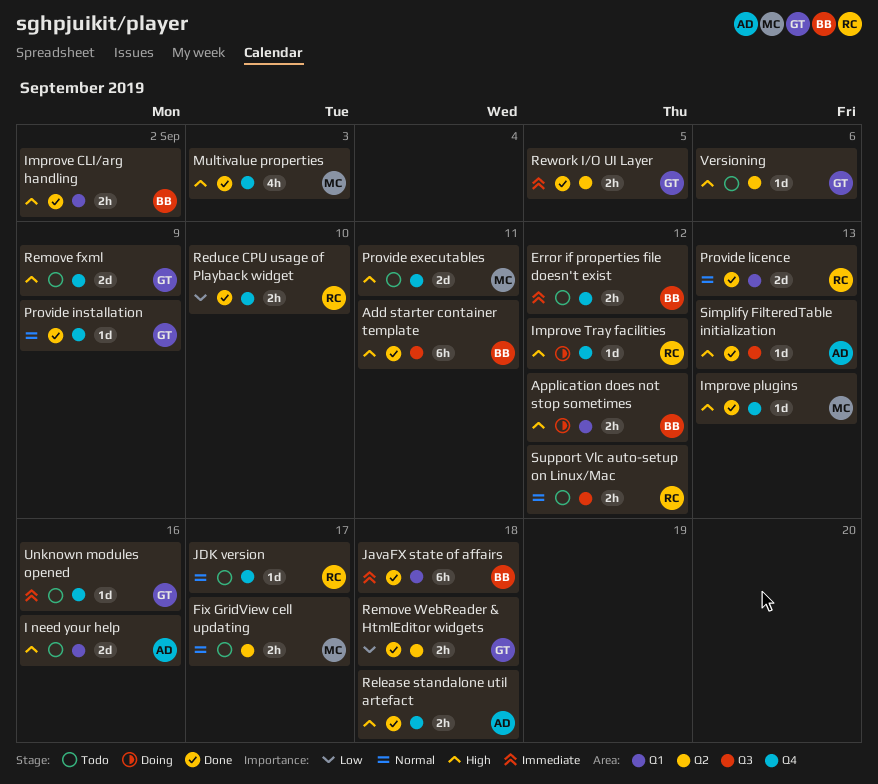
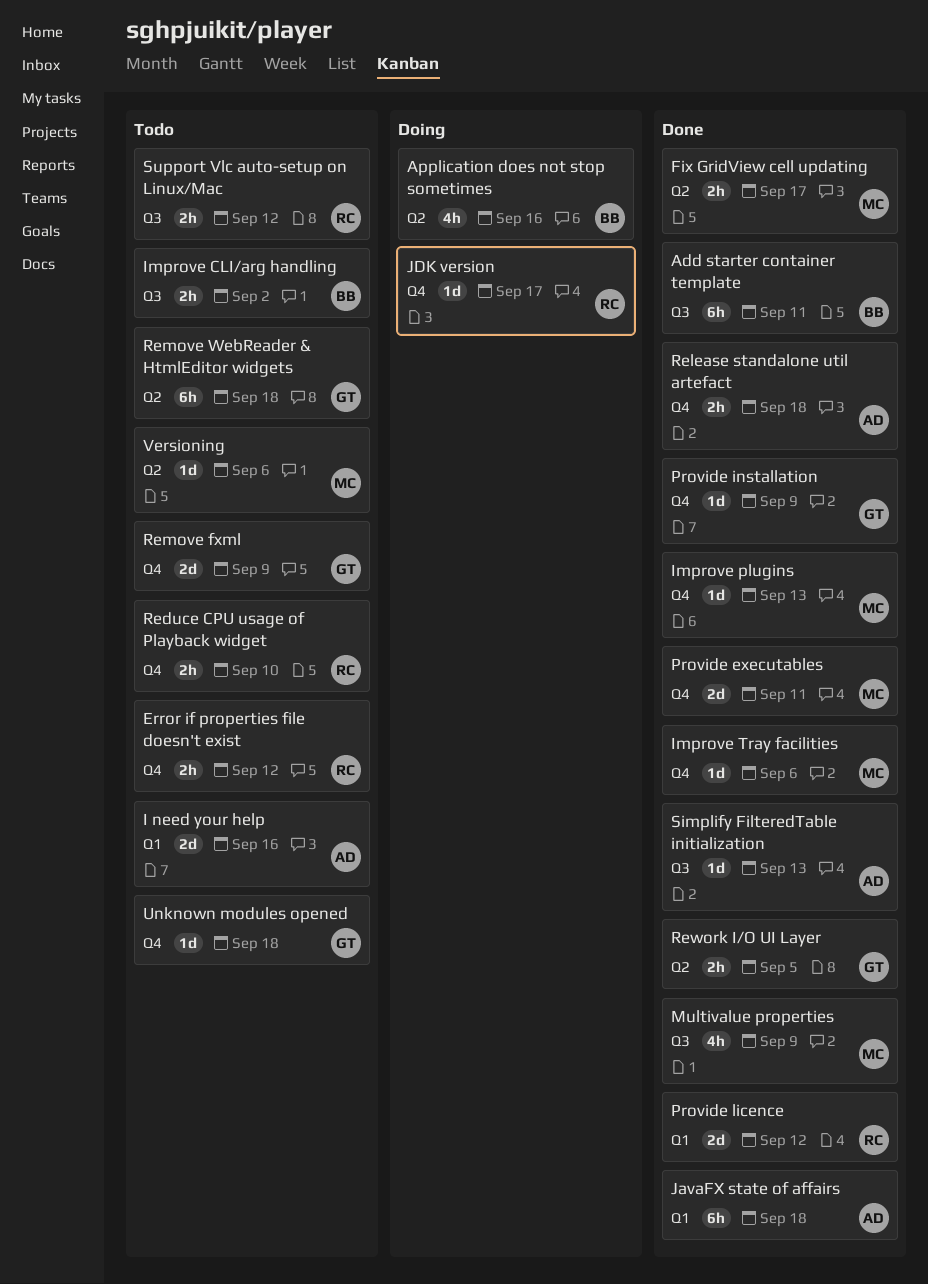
Application does not stop sometimes, label: Q1 -> Q2
Application does not stop sometimes, estimate: 2h -> 4h
Application does not stop sometimes, due: Sep 12 -> Sep 16
Error if properties file doesn't exist, owner: BB -> RC
Fix GridView cell updating, status: Todo -> Done
Improve CLI/arg handling, status: Done -> Todo
Improve CLI/arg handling, label: Q1 -> Q3
Improve Tray facilities, status: Doing -> Done
Improve Tray facilities, owner: RC -> MC
Improve Tray facilities, due: Sep 12 -> Sep 6
JavaFX state of affairs, owner: BB -> AD
JDK version, status: Todo -> Doing
Multivalue properties, label: Q4 -> Q3
Multivalue properties, due: Sep 3 -> Sep 9
Provide executables, status: Todo -> Done
Provide licence, due: Sep 13 -> Sep 12
Reduce CPU usage of Playback widget, status: Done -> Todo
Remove WebReader & HtmlEditor widgets, status: Done -> Todo
Remove WebReader & HtmlEditor widgets, estimate: 2h -> 6h
Unknown modules opened, due: Sep 16 -> Sep 18
Versioning, owner: GT -> MC

